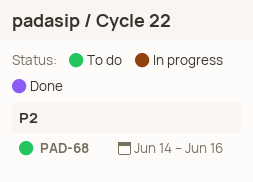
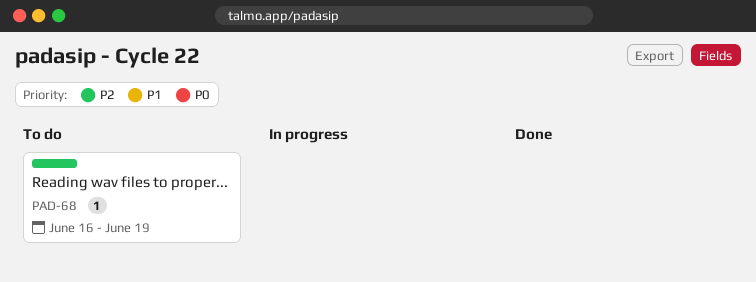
PAD-68, start: Jun 14 -> Jun 16
PAD-68, due: Jun 16 -> Jun 19

